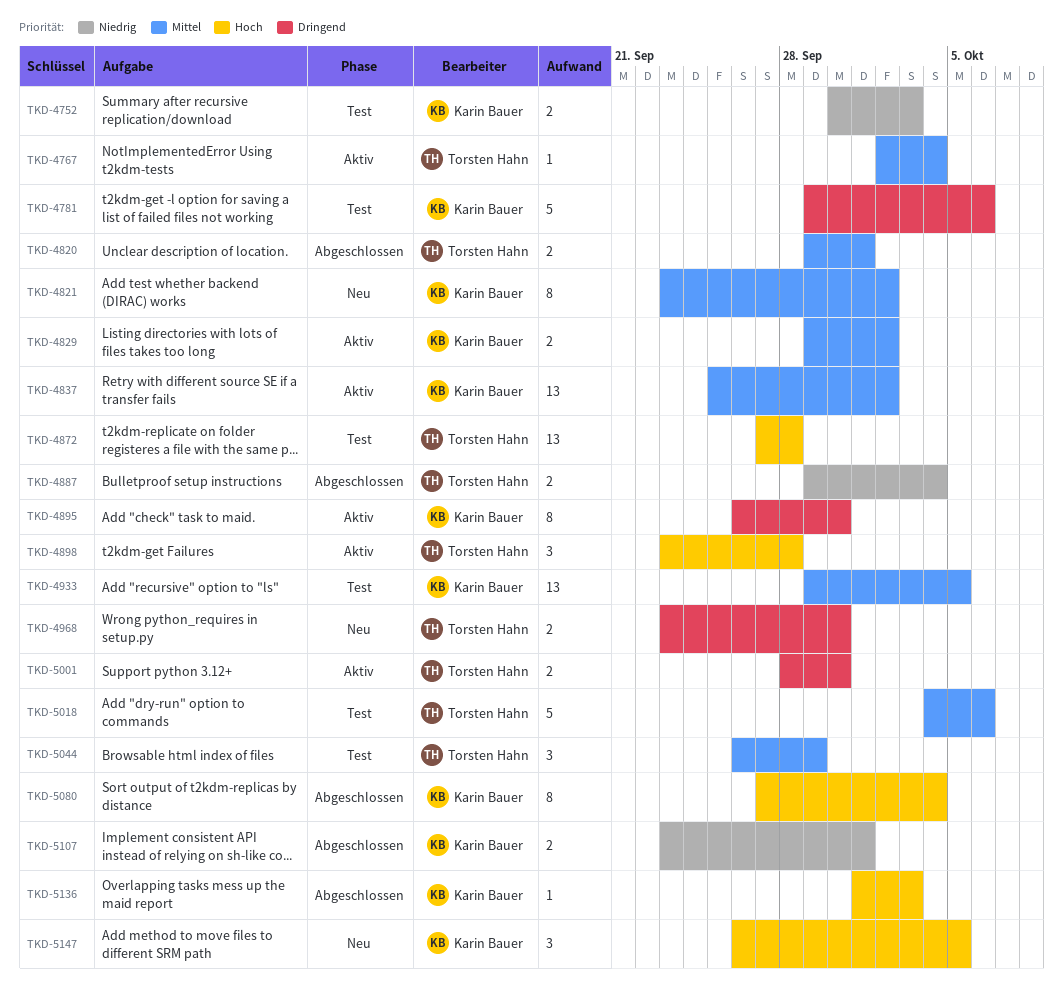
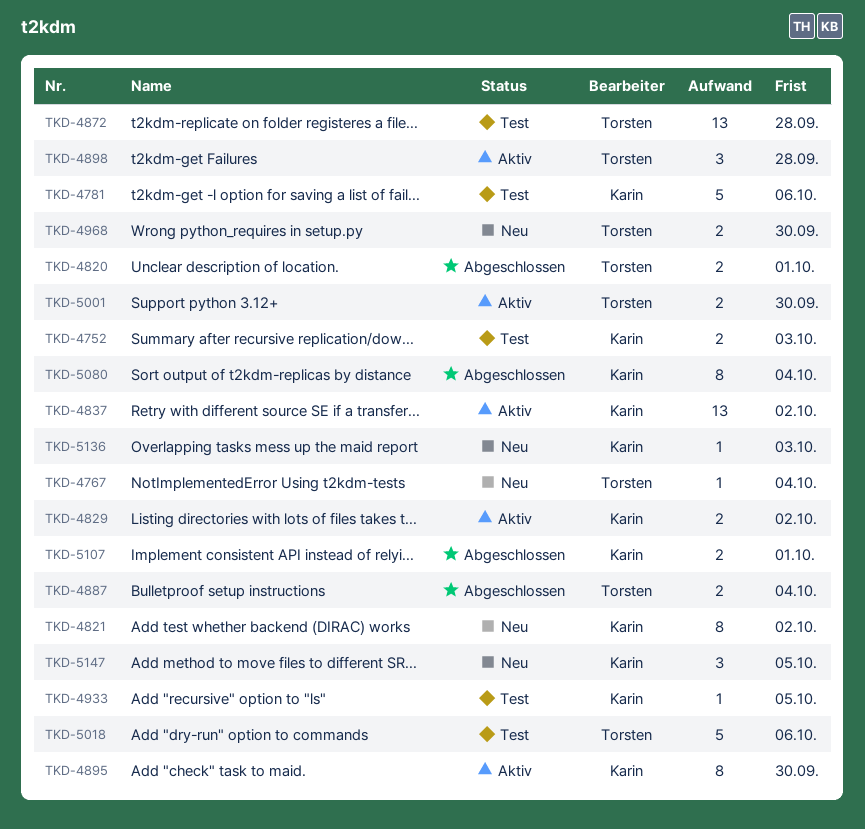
TKD-4767, status: Aktiv -> Neu
TKD-4933, estimate: 13 -> 1
TKD-5044: present -> none
TKD-5136, status: Abgeschlossen -> Neu

